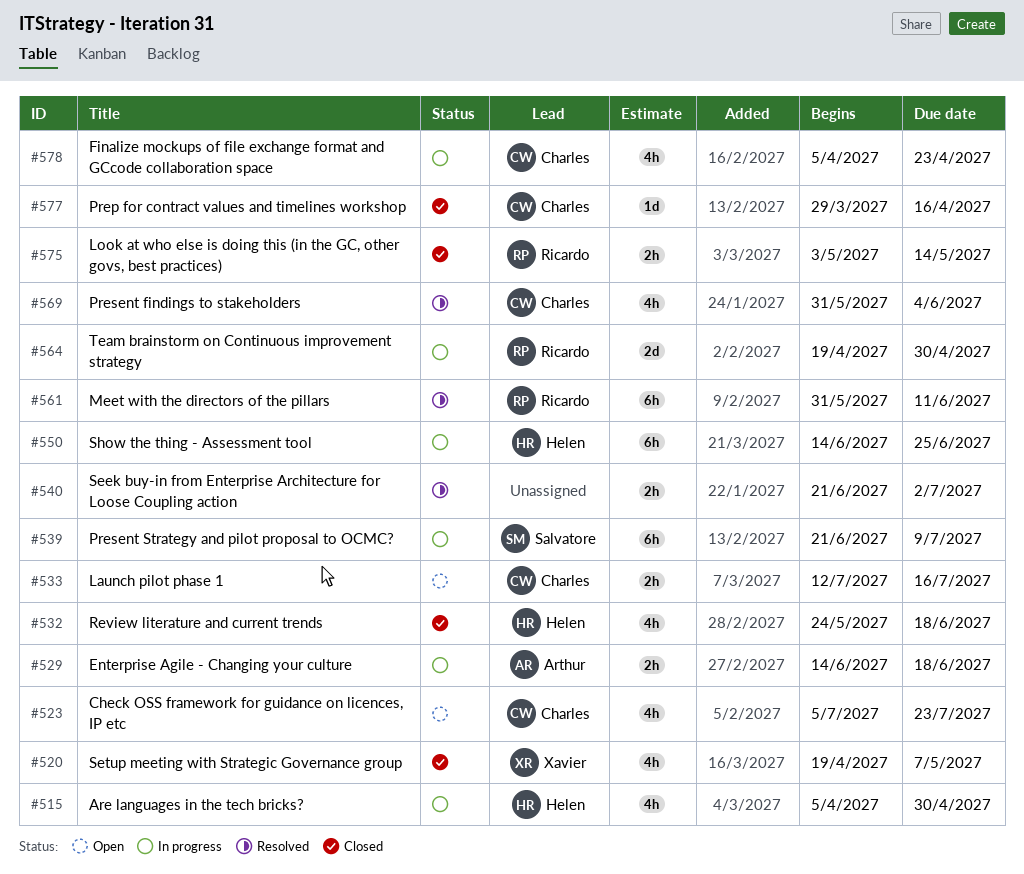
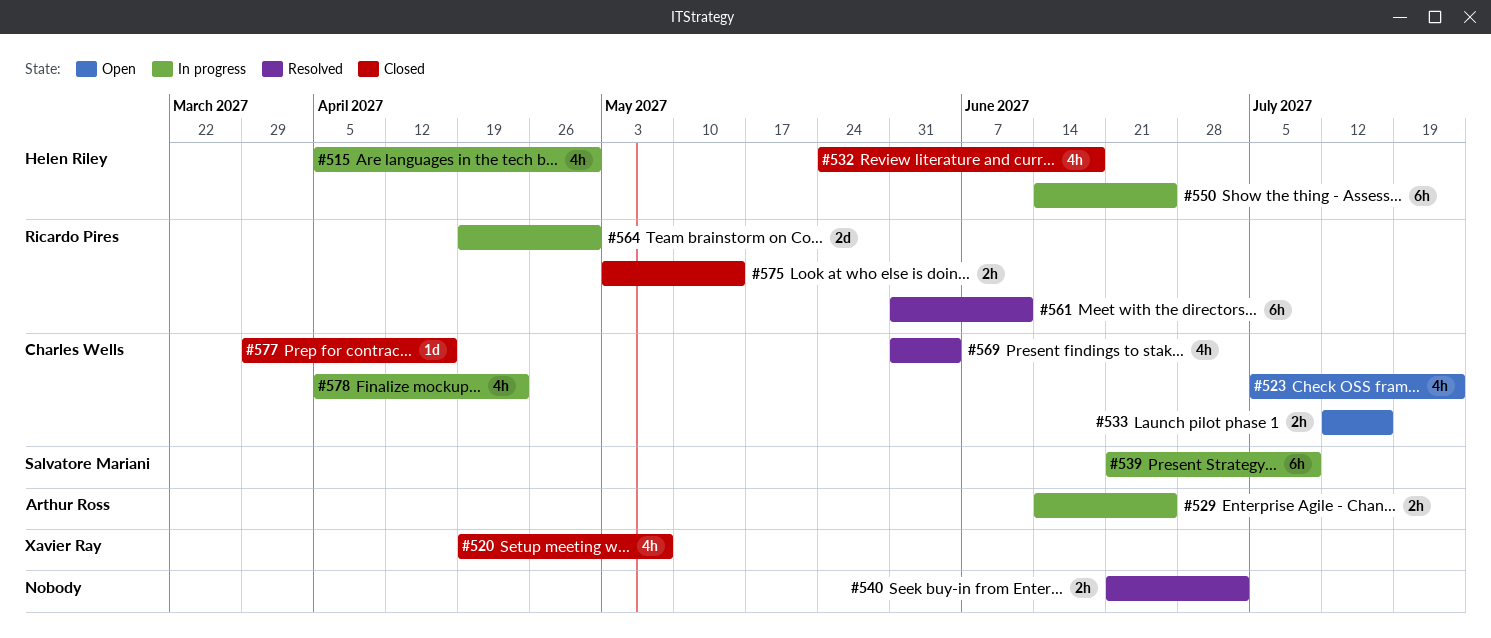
#529, due: Jun 18 -> Jun 25

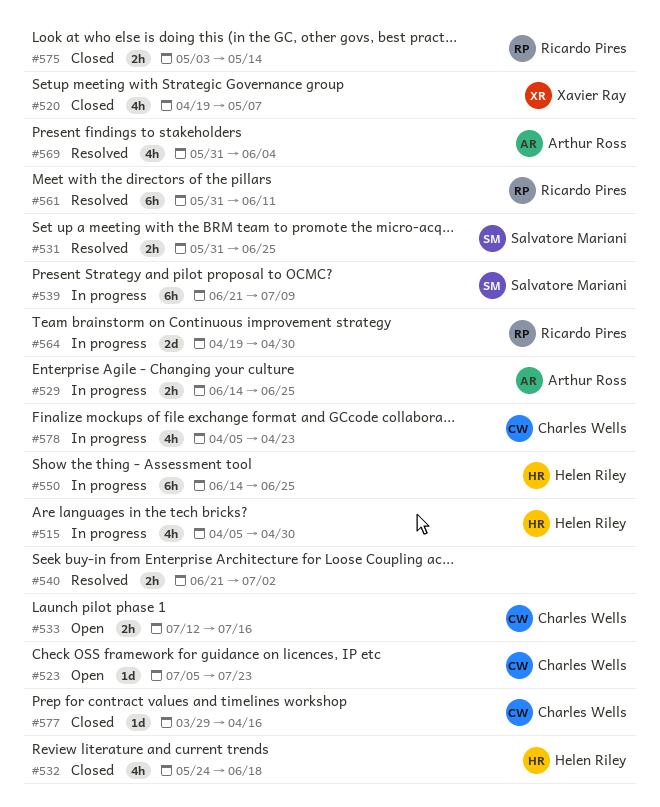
#523, estimate: 4h -> 1d
#531: none -> present
#569, owner: Charles Wells -> Arthur Ross

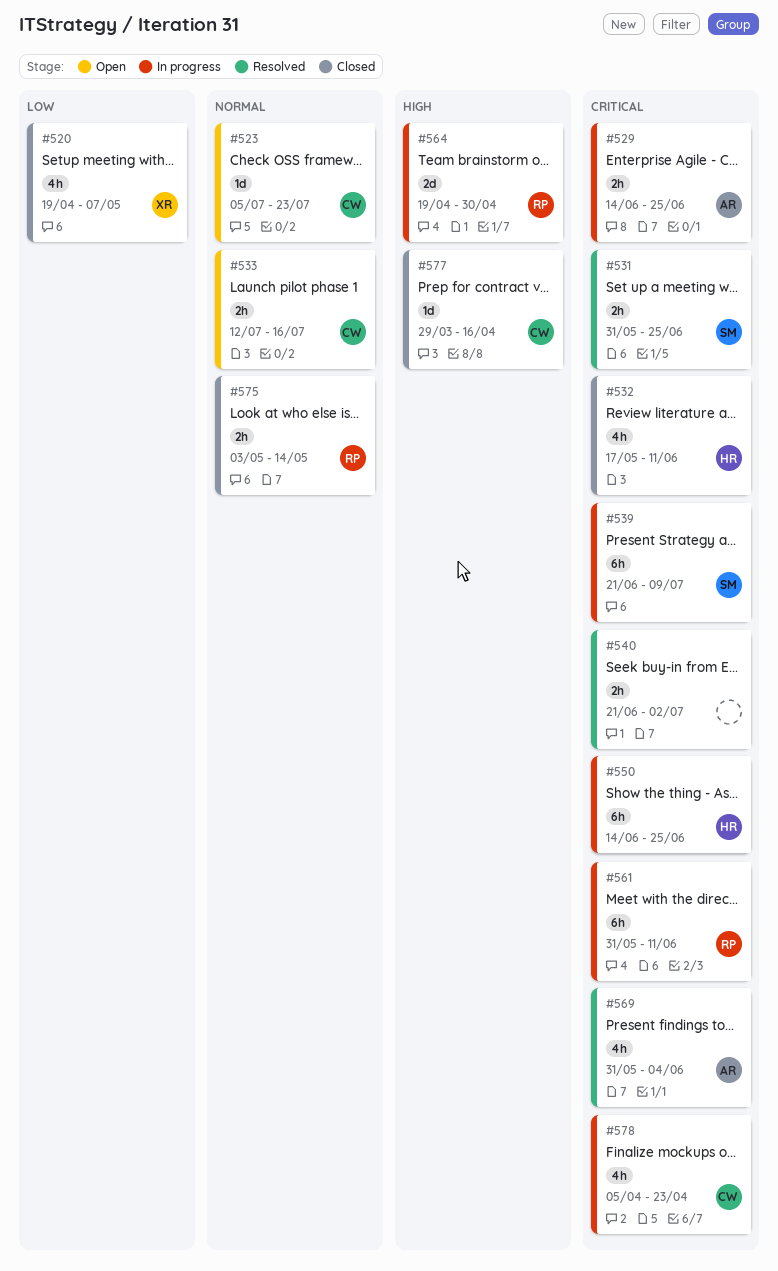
#515: present -> none
#532, start: May 24 -> May 17
#532, due: Jun 18 -> Jun 11
#561, status: Resolved -> In progress

